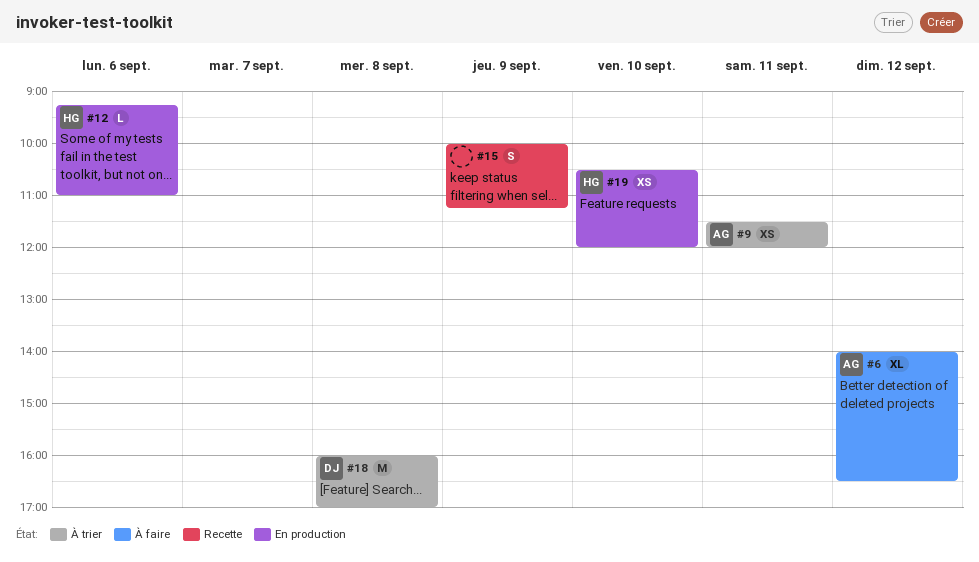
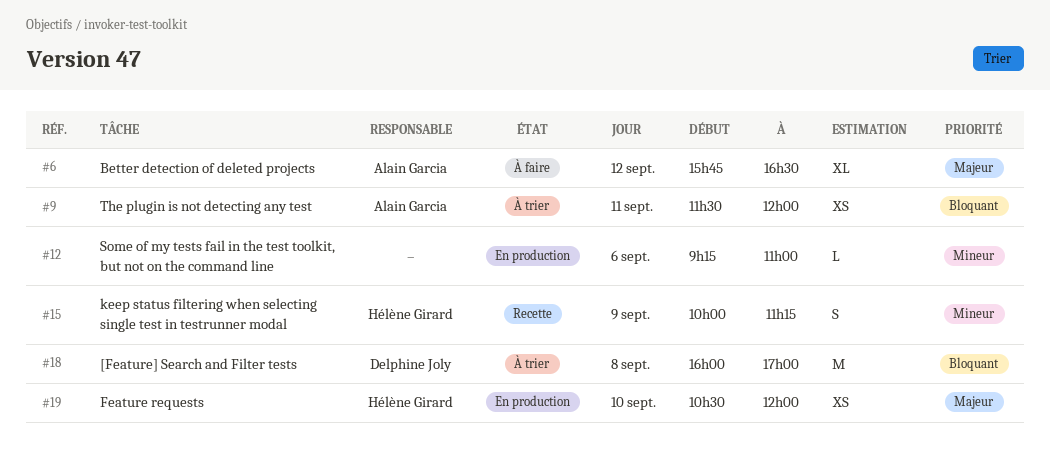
#6, begins: 14:00 -> 15:45
#12, owner: Hélène Girard -> none
#15, owner: none -> Hélène Girard

